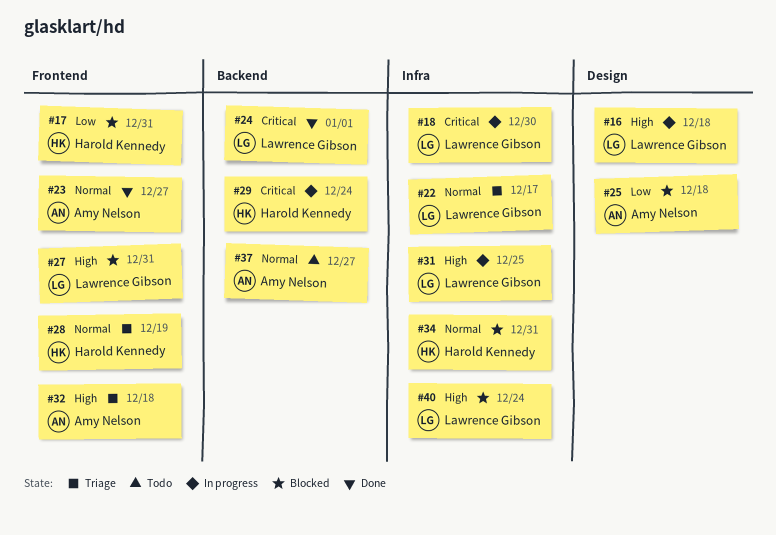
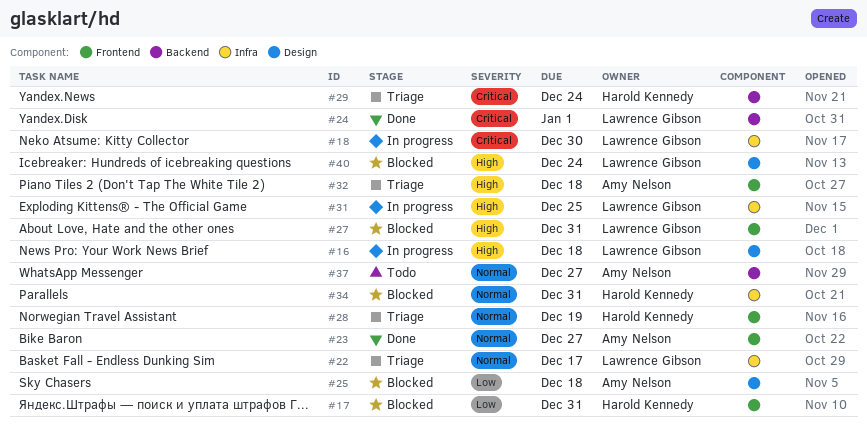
#29, status: In progress -> Triage
#40, label: Infra -> Design

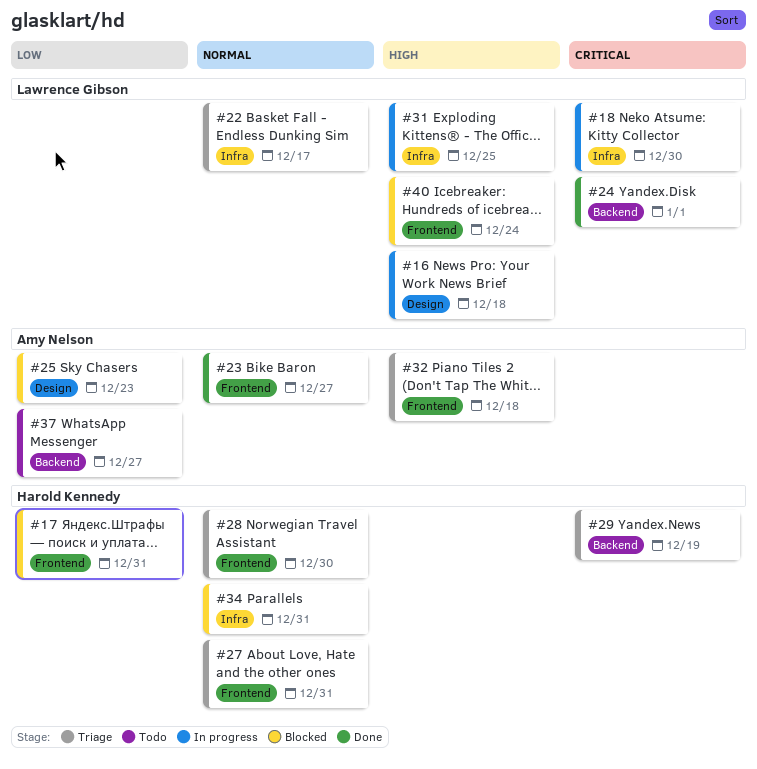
#25, due: Dec 18 -> Dec 23
#27, status: Blocked -> Triage
#27, owner: Lawrence Gibson -> Harold Kennedy
#27, priority: High -> Normal
#28, due: Dec 19 -> Dec 30
#29, due: Dec 24 -> Dec 19
#37, priority: Normal -> Low
#40, label: Design -> Frontend

